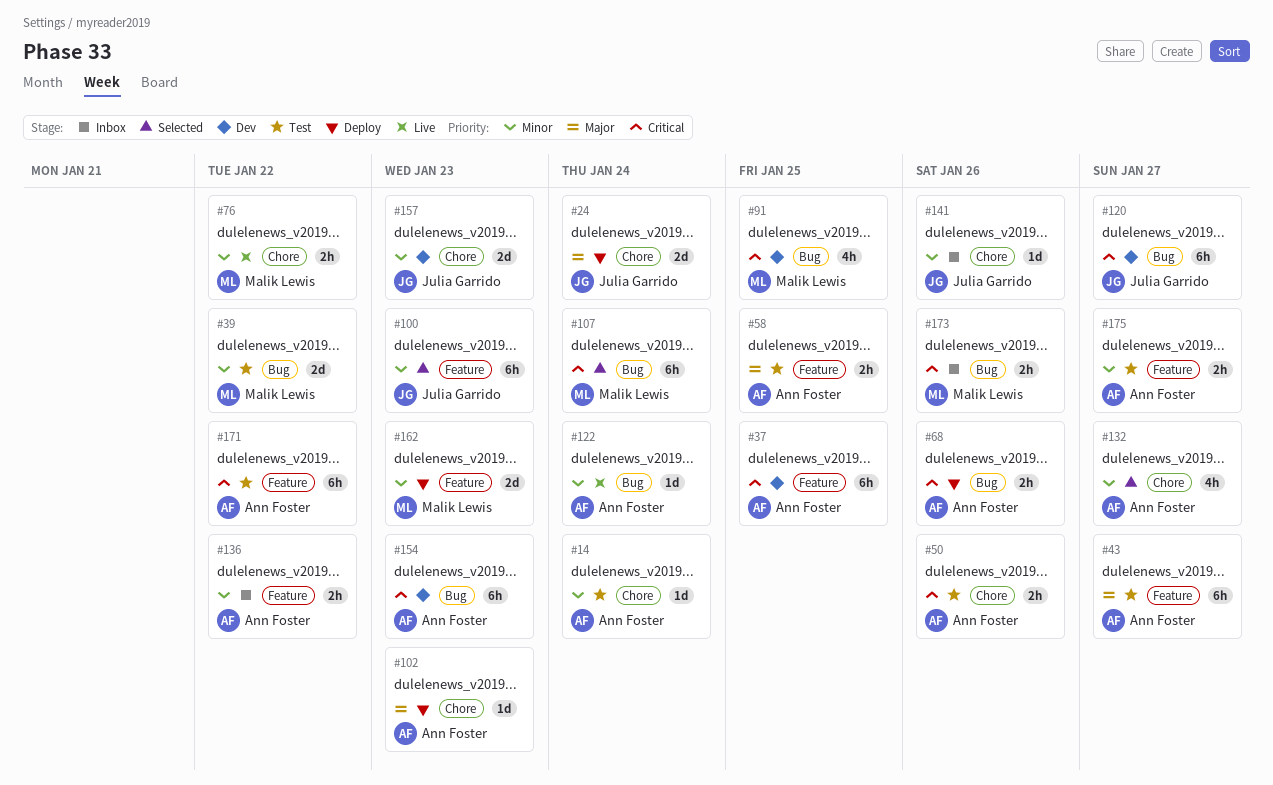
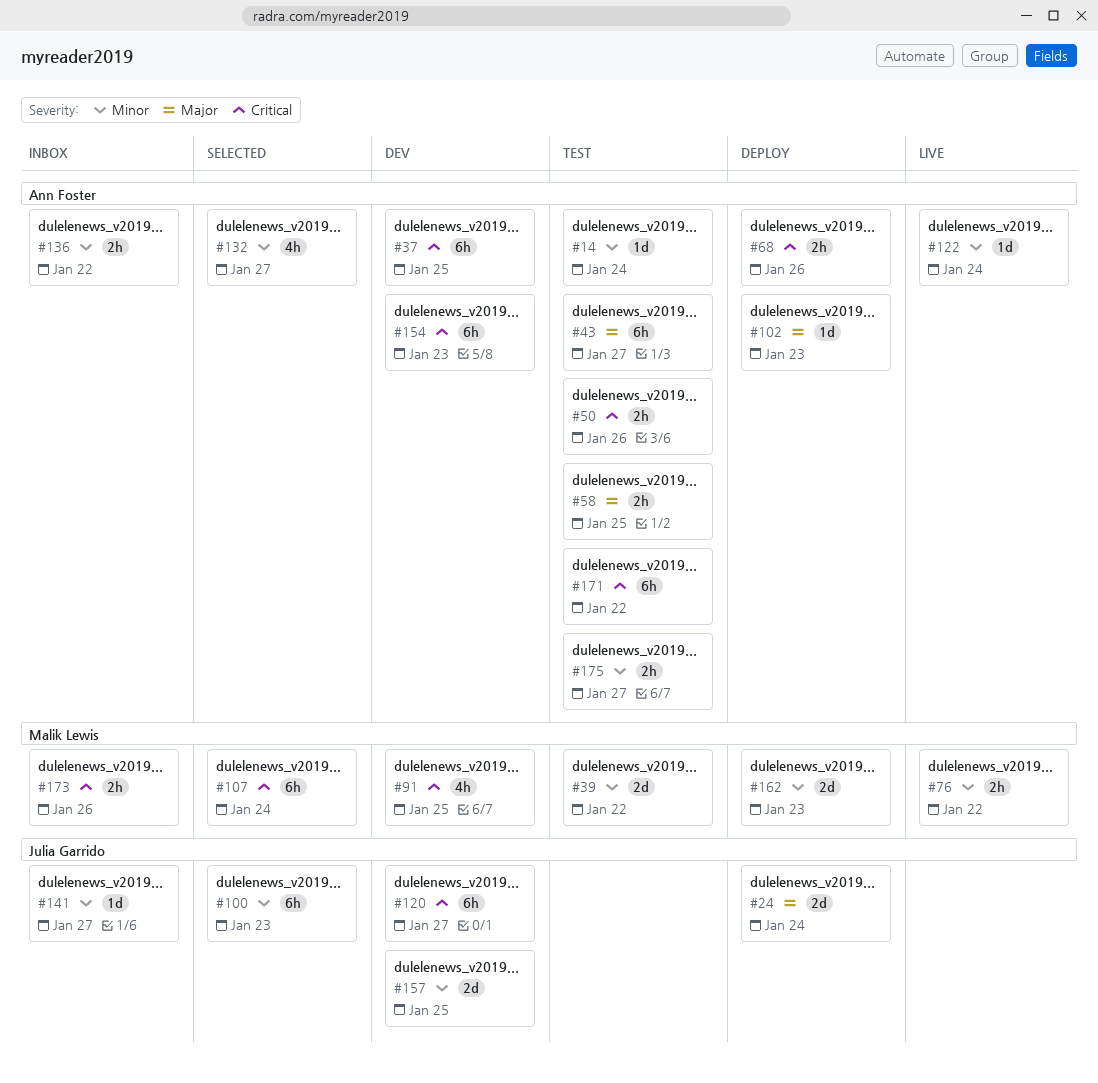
#141, due: Jan 26 -> Jan 27
#157, due: Jan 23 -> Jan 25

